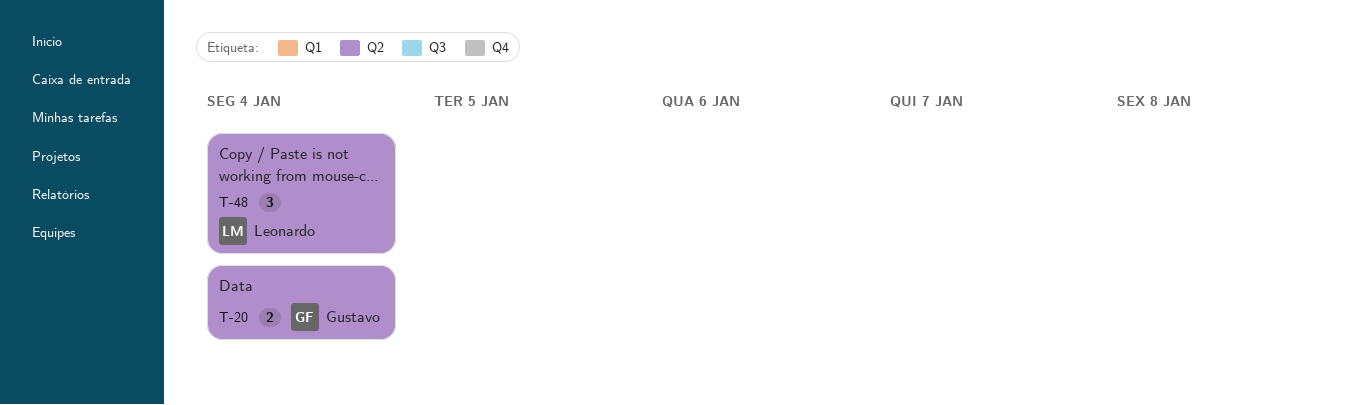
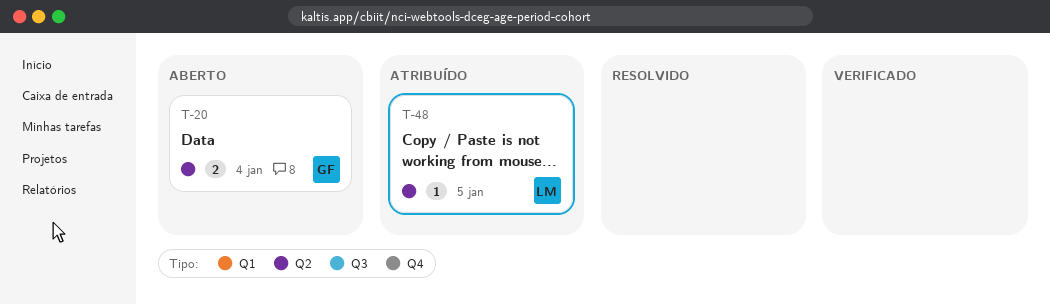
T-48, estimate: 3 -> 1
T-48, due: Jan 4 -> Jan 5

